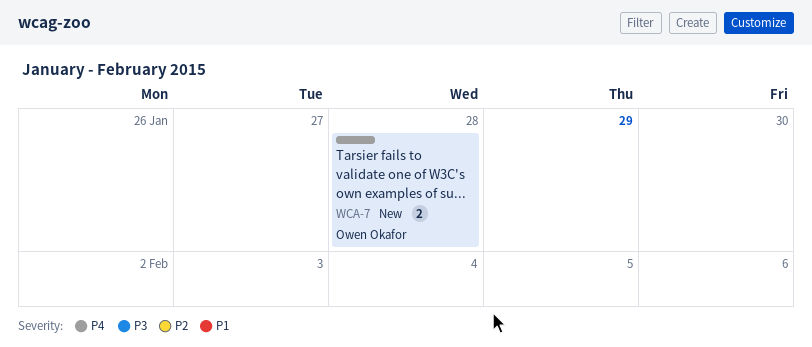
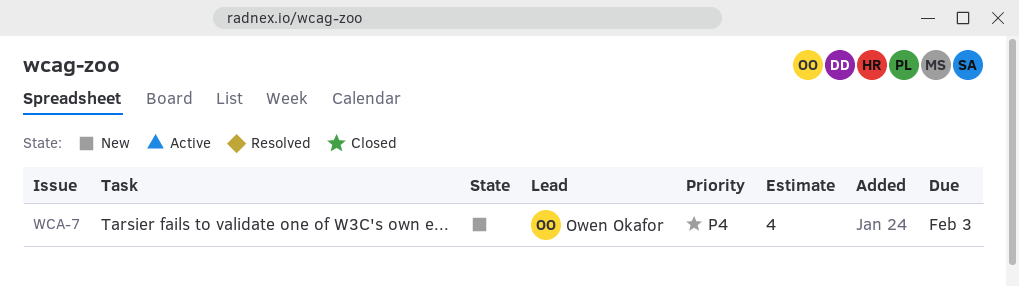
WCA-7, estimate: 2 -> 4
WCA-7, due: Jan 28 -> Feb 3

